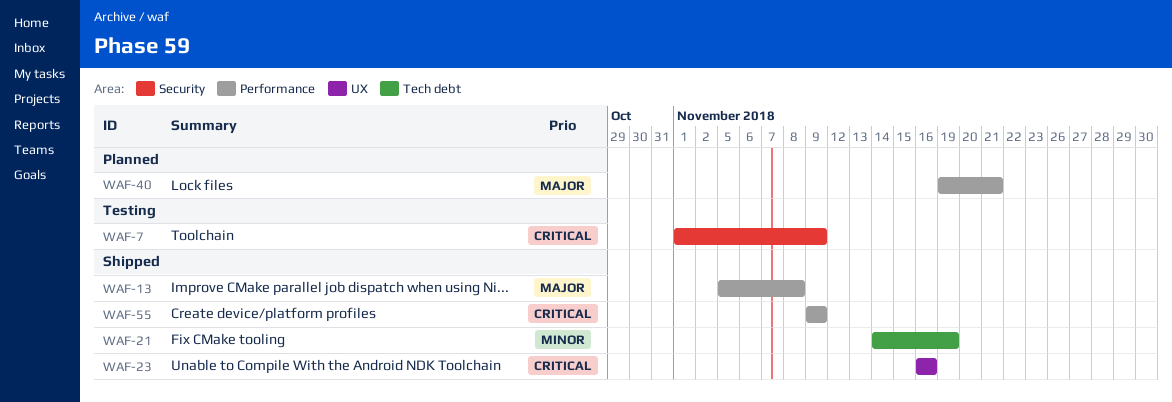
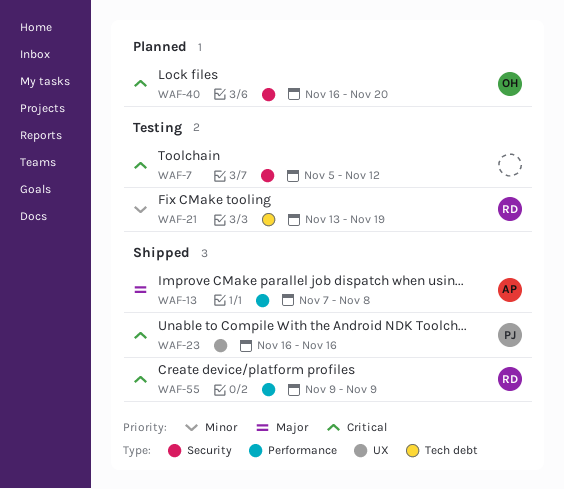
WAF-7, start: Nov 1 -> Nov 5
WAF-7, due: Nov 9 -> Nov 12
WAF-13, start: Nov 5 -> Nov 7
WAF-21, status: Shipped -> Testing
WAF-21, start: Nov 14 -> Nov 13
WAF-40, priority: Major -> Critical
WAF-40, label: Performance -> Security
WAF-40, start: Nov 19 -> Nov 16
WAF-40, due: Nov 21 -> Nov 20

